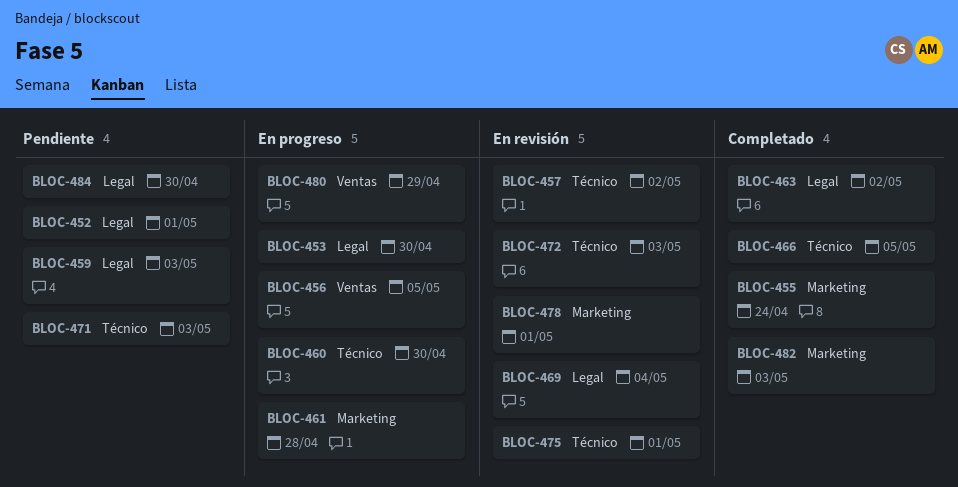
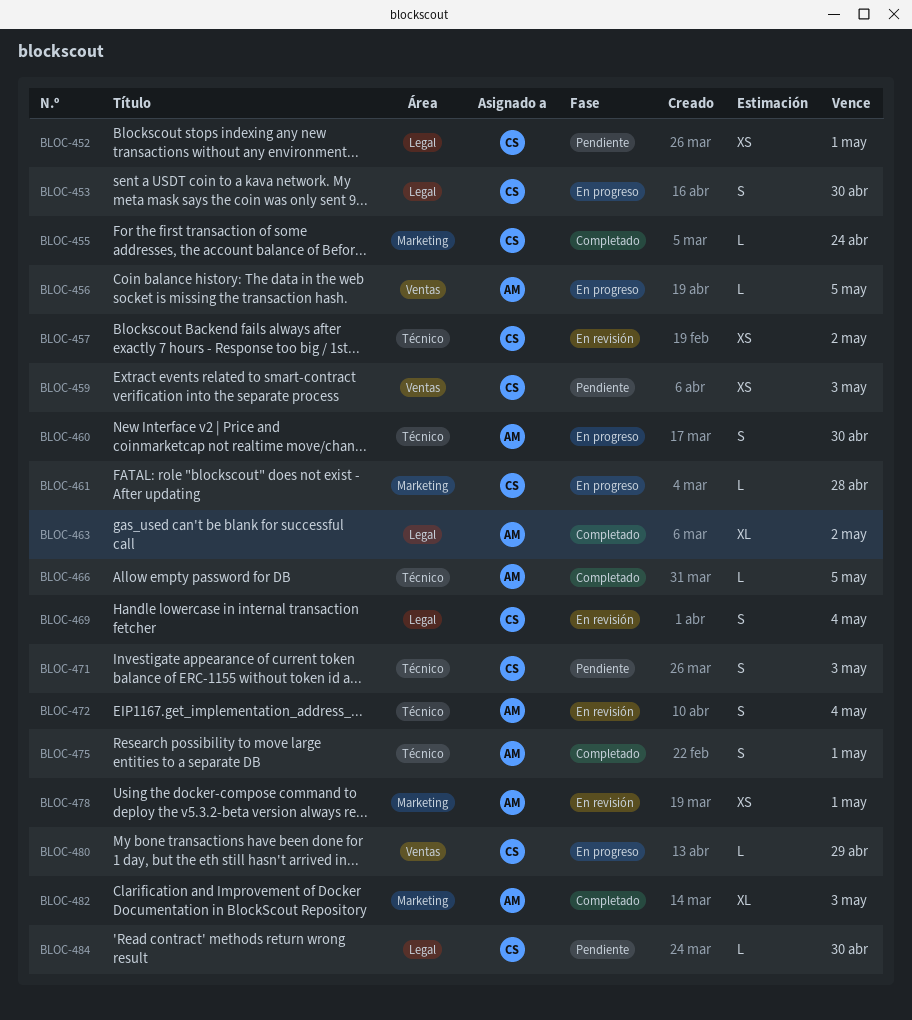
BLOC-459, label: Legal -> Ventas
BLOC-472, due: May 3 -> May 4
BLOC-475, status: En revisión -> Completado

